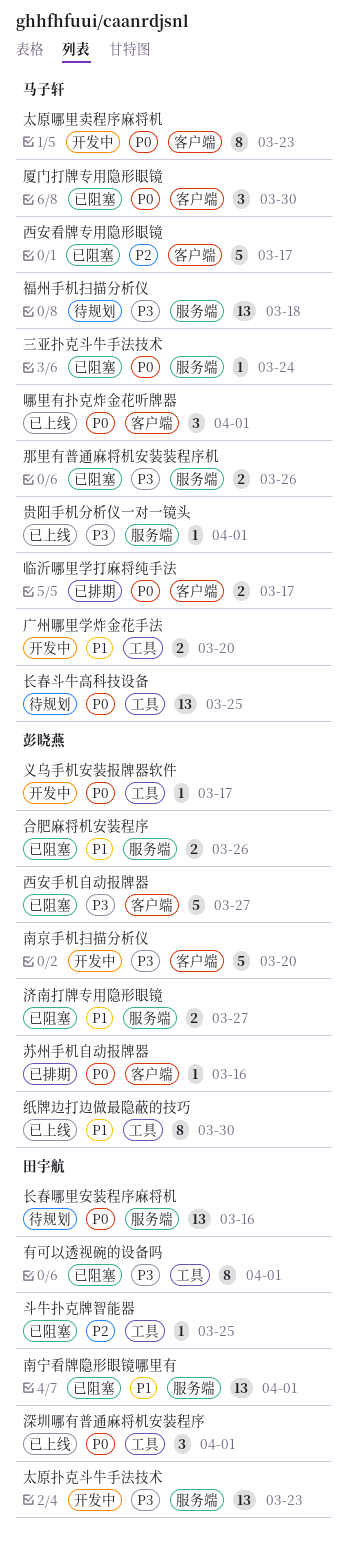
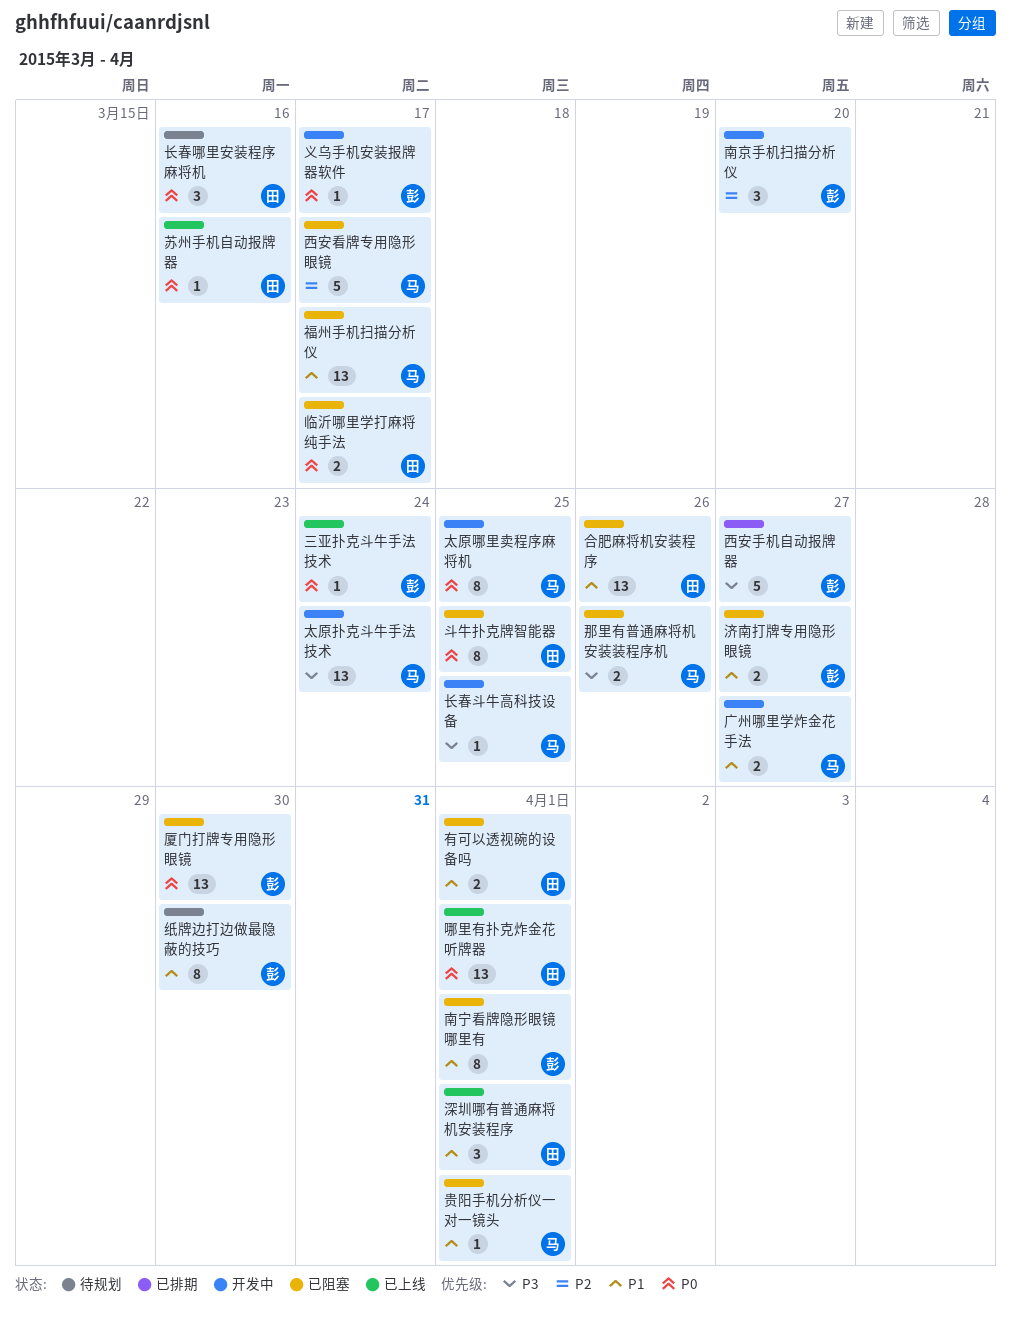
三亚扑克斗牛手法技术, status: 已阻塞 -> 已上线
三亚扑克斗牛手法技术, owner: 马子轩 -> 彭晓燕
临沂哪里学打麻将纯手法, status: 已排期 -> 已阻塞
临沂哪里学打麻将纯手法, owner: 马子轩 -> 田宇航
南京手机扫描分析仪, priority: P3 -> P2
南京手机扫描分析仪, estimate: 5 -> 3
南宁看牌隐形眼镜哪里有, owner: 田宇航 -> 彭晓燕
南宁看牌隐形眼镜哪里有, estimate: 13 -> 8
厦门打牌专用隐形眼镜, owner: 马子轩 -> 彭晓燕
厦门打牌专用隐形眼镜, estimate: 3 -> 13
合肥麻将机安装程序, owner: 彭晓燕 -> 田宇航
合肥麻将机安装程序, estimate: 2 -> 13
哪里有扑克炸金花听牌器, owner: 马子轩 -> 田宇航
哪里有扑克炸金花听牌器, estimate: 3 -> 13
太原哪里卖程序麻将机, due: Mar 23 -> Mar 25
太原扑克斗牛手法技术, owner: 田宇航 -> 马子轩
太原扑克斗牛手法技术, due: Mar 23 -> Mar 24
广州哪里学炸金花手法, due: Mar 20 -> Mar 27
斗牛扑克牌智能器, priority: P2 -> P0
斗牛扑克牌智能器, estimate: 1 -> 8
有可以透视碗的设备吗, priority: P3 -> P1
有可以透视碗的设备吗, estimate: 8 -> 2
深圳哪有普通麻将机安装程序, priority: P0 -> P1
福州手机扫描分析仪, status: 待规划 -> 已阻塞
福州手机扫描分析仪, priority: P3 -> P1
福州手机扫描分析仪, due: Mar 18 -> Mar 17
纸牌边打边做最隐蔽的技巧, status: 已上线 -> 待规划
苏州手机自动报牌器, status: 已排期 -> 已上线
苏州手机自动报牌器, owner: 彭晓燕 -> 田宇航
西安手机自动报牌器, status: 已阻塞 -> 已排期
贵阳手机分析仪一对一镜头, status: 已上线 -> 已阻塞
贵阳手机分析仪一对一镜头, priority: P3 -> P1
长春哪里安装程序麻将机, estimate: 13 -> 3
长春斗牛高科技设备, status: 待规划 -> 开发中
长春斗牛高科技设备, priority: P0 -> P3
长春斗牛高科技设备, estimate: 13 -> 1

